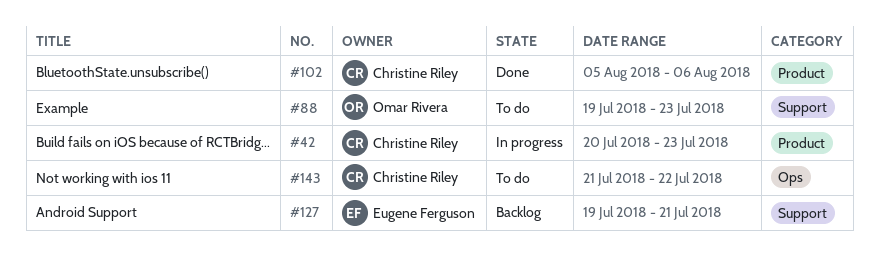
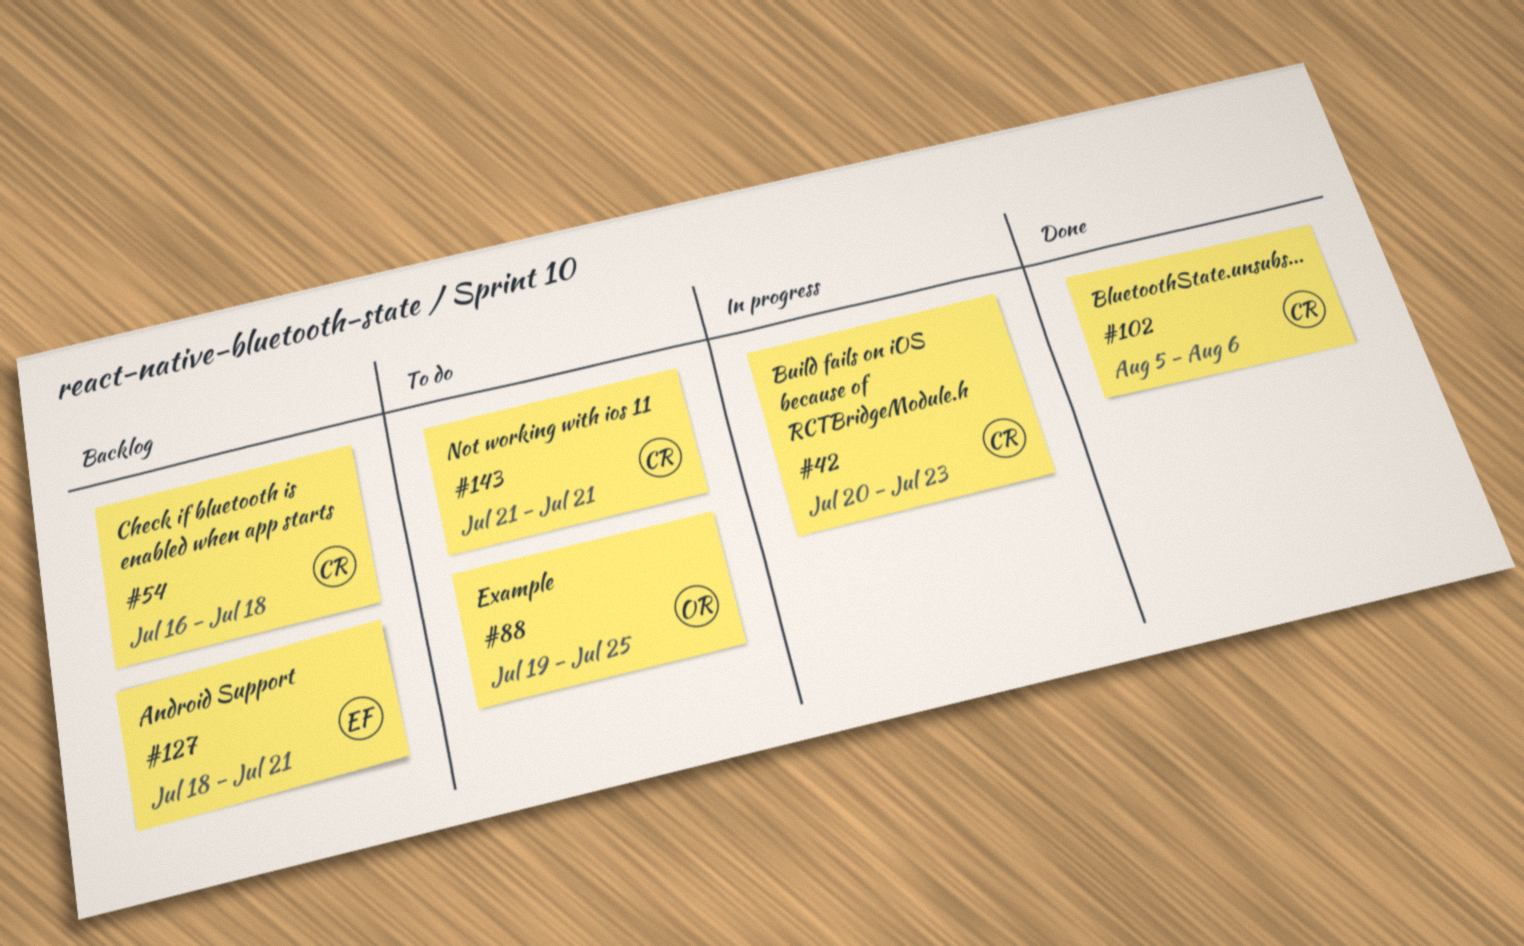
#54: none -> present
#88, due: Jul 23 -> Jul 25
#127, start: Jul 19 -> Jul 18
#143, due: Jul 22 -> Jul 21

